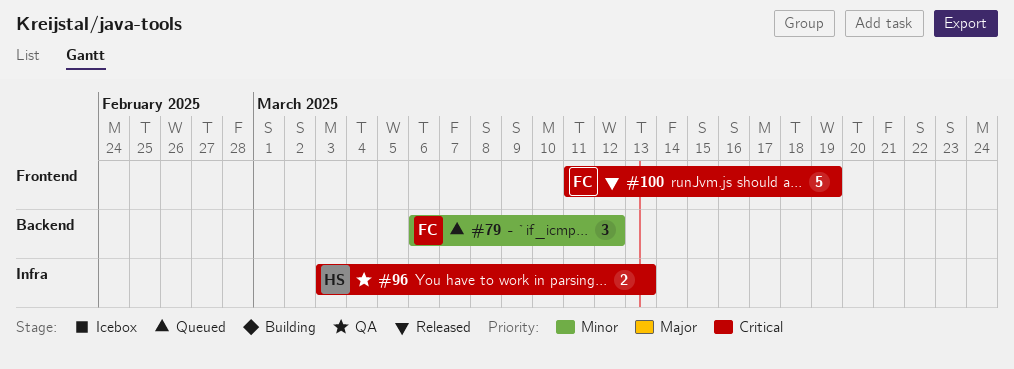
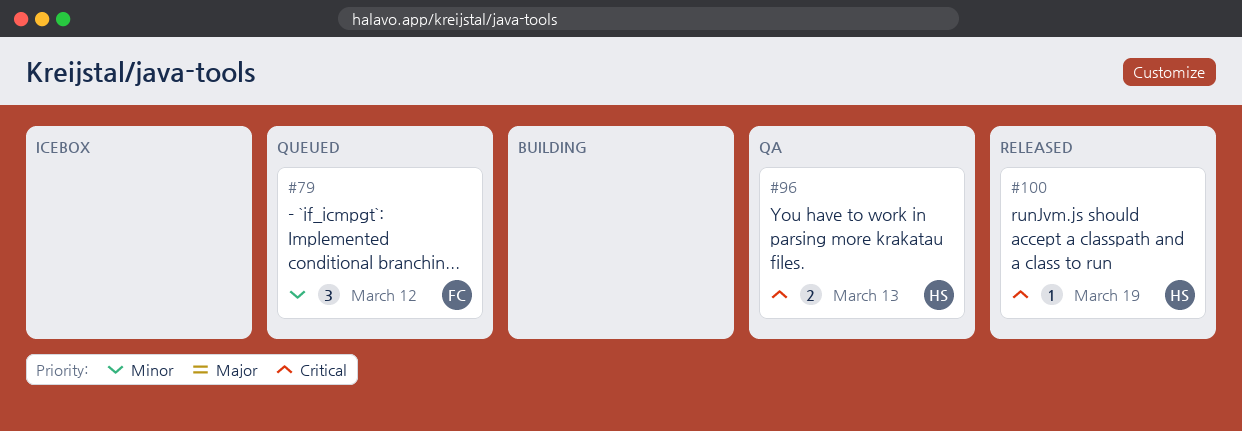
#100, owner: FC -> HS
#100, estimate: 5 -> 1

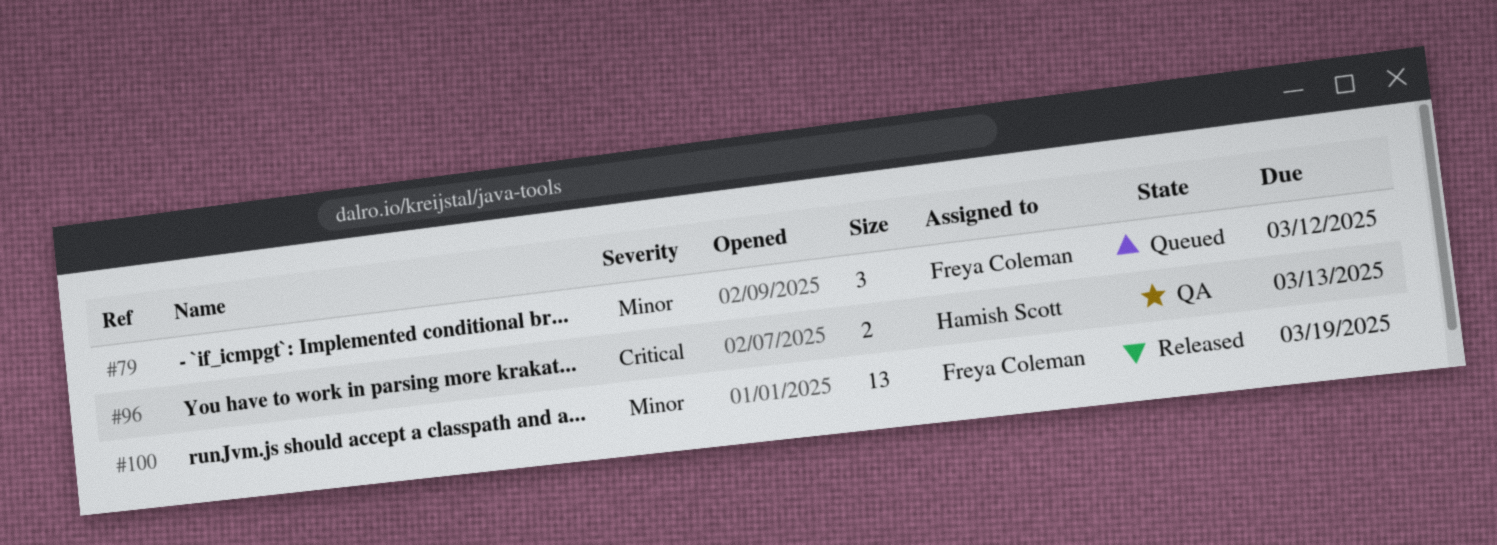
#100, owner: Hamish Scott -> Freya Coleman
#100, priority: Critical -> Minor
#100, estimate: 1 -> 13

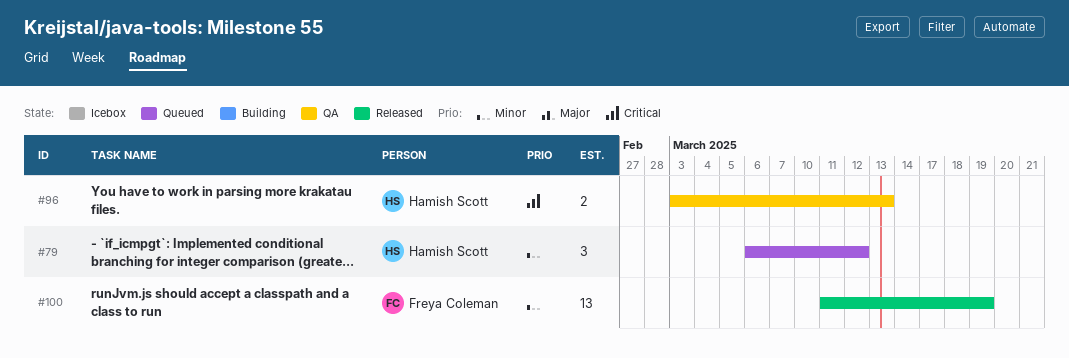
#79, owner: Freya Coleman -> Hamish Scott

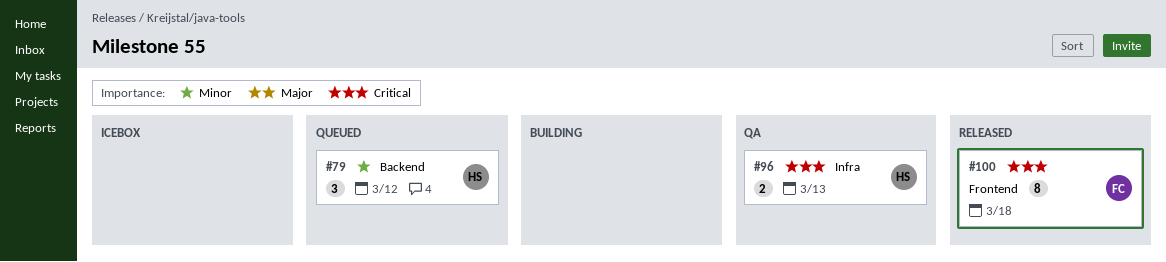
#100, priority: Minor -> Critical
#100, estimate: 13 -> 8
#100, due: Mar 19 -> Mar 18

